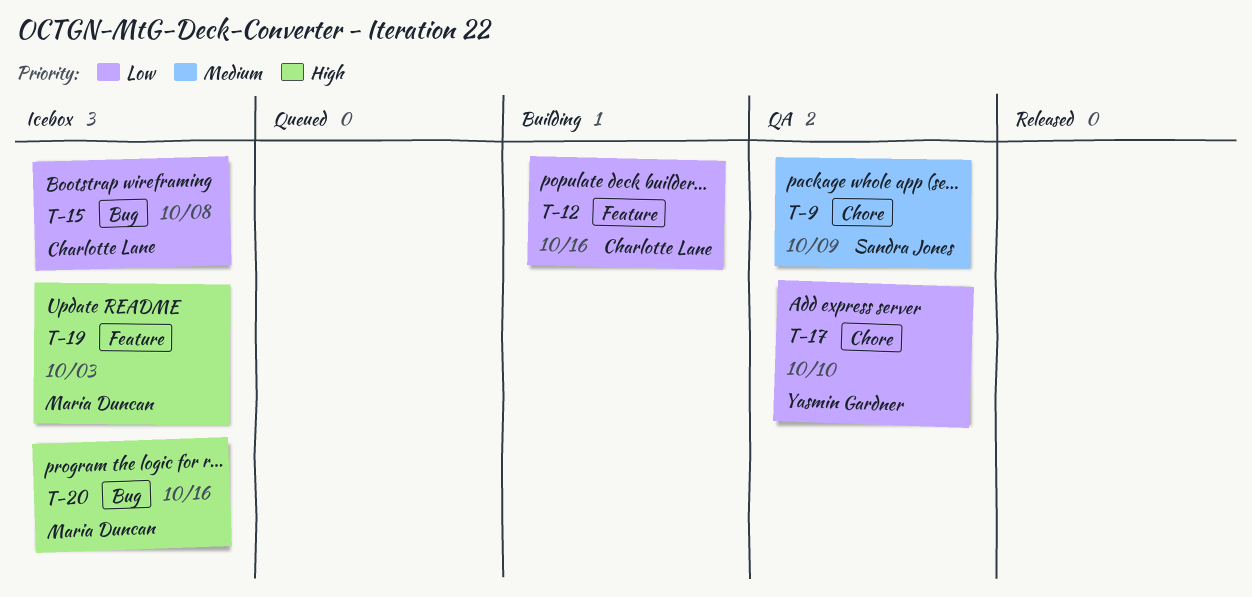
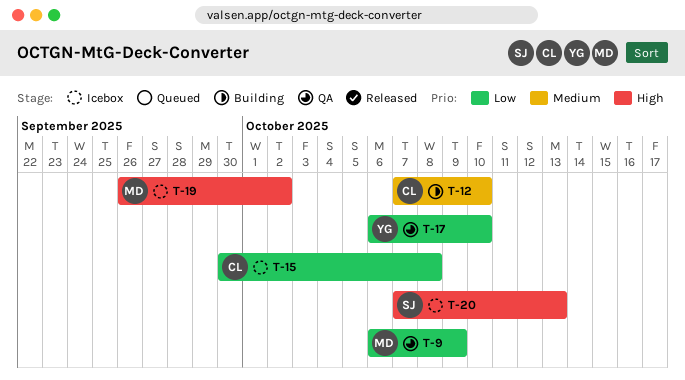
T-9, owner: Sandra Jones -> Maria Duncan
T-9, priority: Medium -> Low
T-12, priority: Low -> Medium
T-12, due: Oct 16 -> Oct 10
T-19, due: Oct 3 -> Oct 2
T-20, owner: Maria Duncan -> Sandra Jones
T-20, due: Oct 16 -> Oct 13

